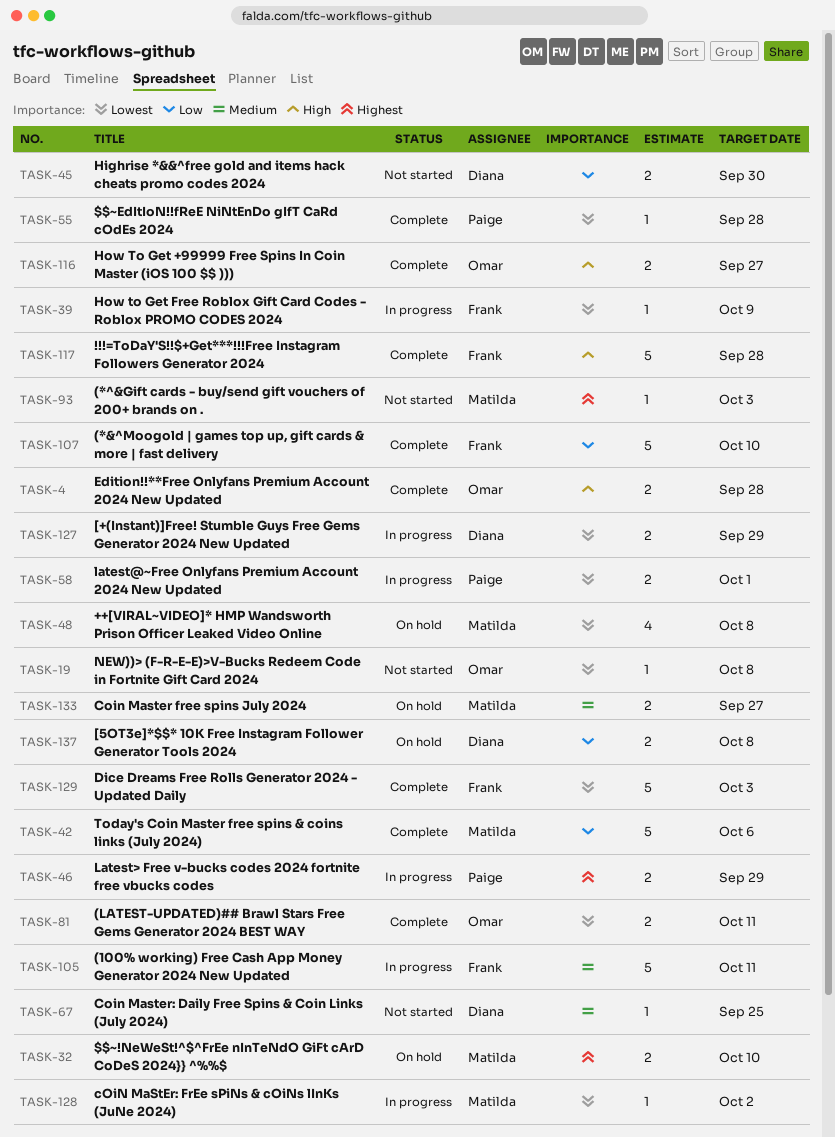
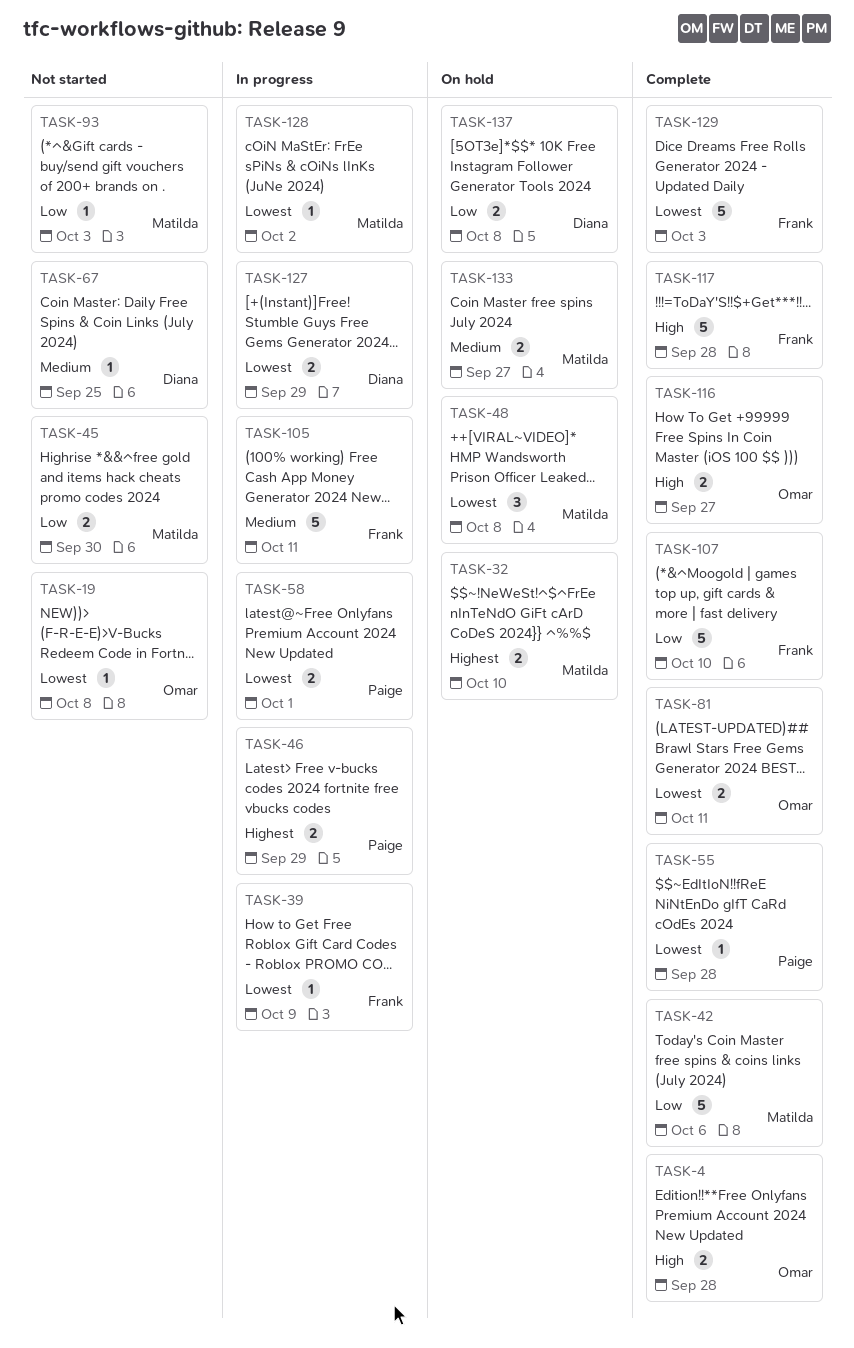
TASK-45, owner: Diana -> Matilda
TASK-48, estimate: 4 -> 3
TASK-93, priority: Highest -> Low

